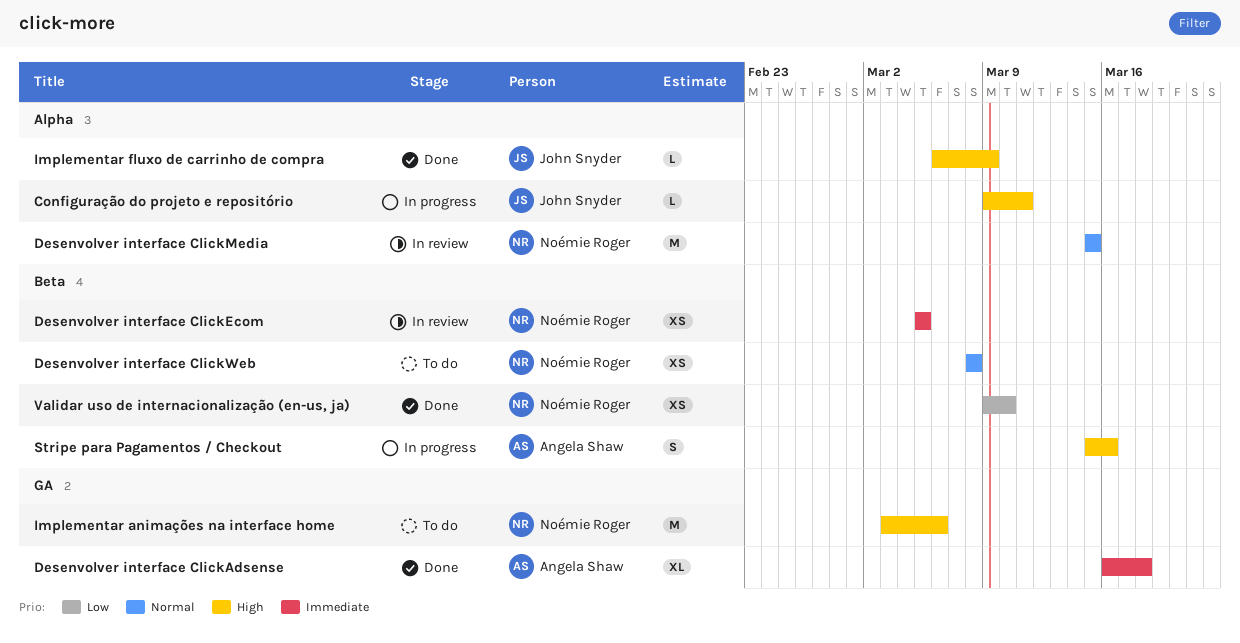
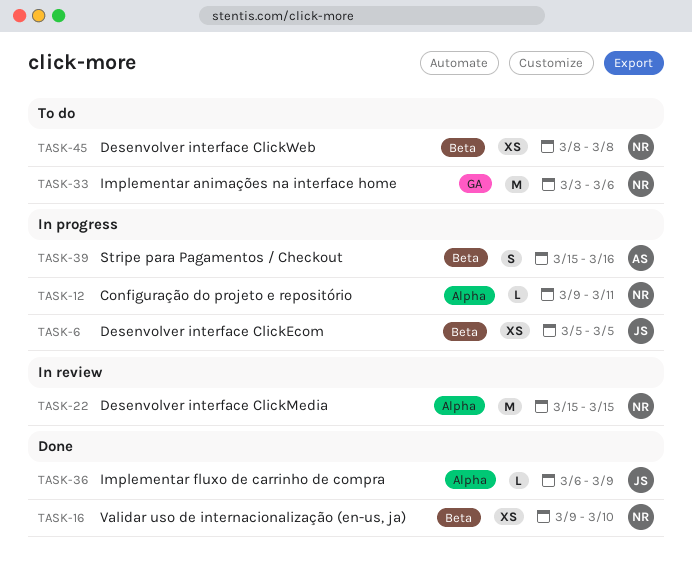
Configuração do projeto e repositório, owner: John Snyder -> Noémie Roger
Desenvolver interface ClickAdsense: present -> none
Desenvolver interface ClickEcom, status: In review -> In progress
Desenvolver interface ClickEcom, owner: Noémie Roger -> John Snyder

